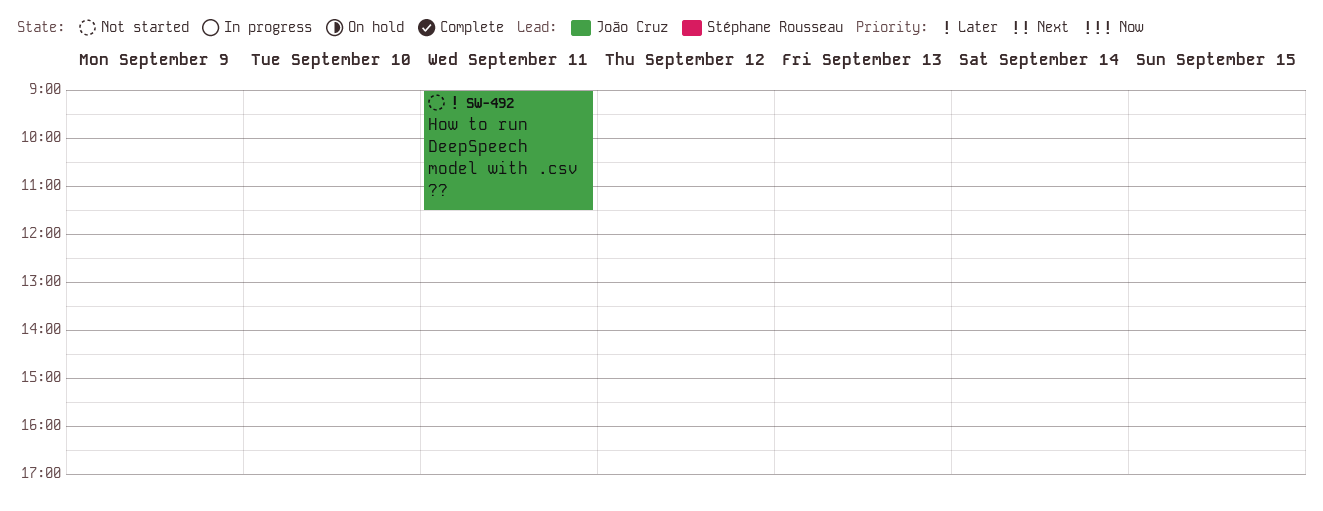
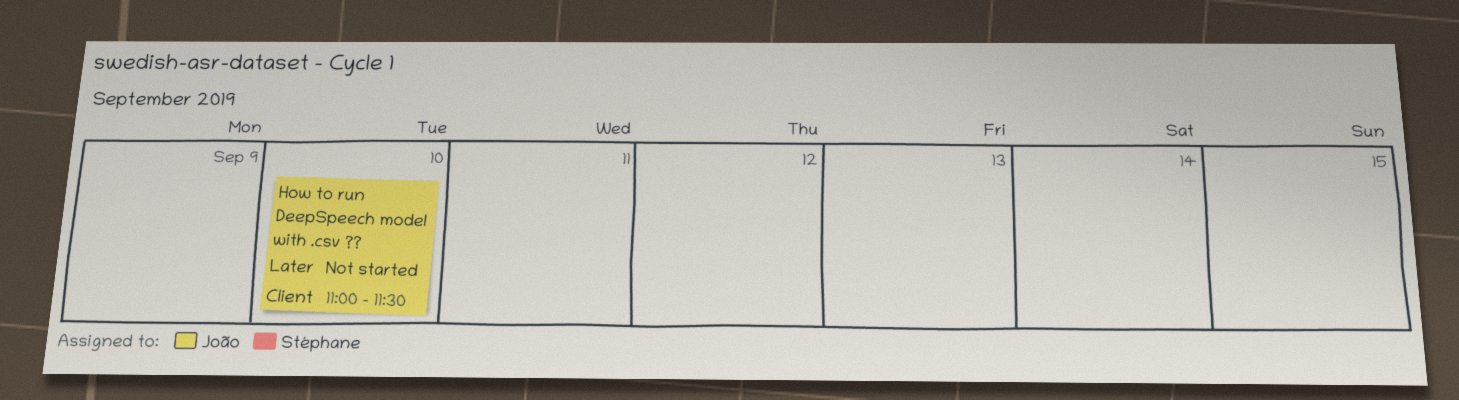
How to run DeepSpeech model with .csv ??, day: Sep 11 -> Sep 10
How to run DeepSpeech model with .csv ??, begins: 09:00 -> 11:00

